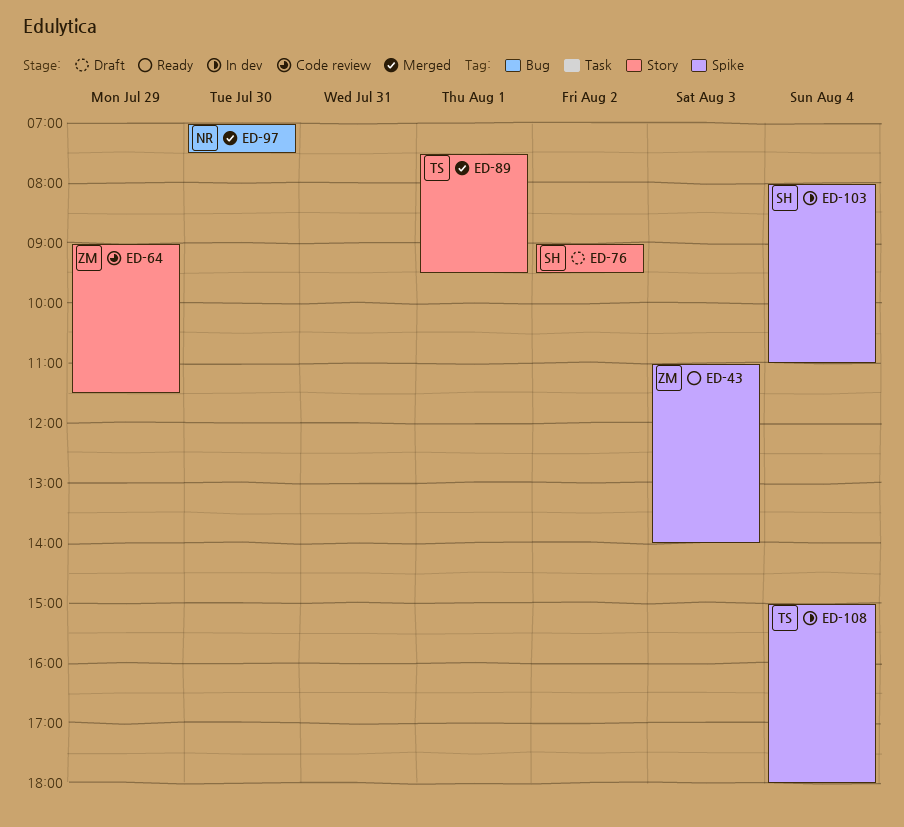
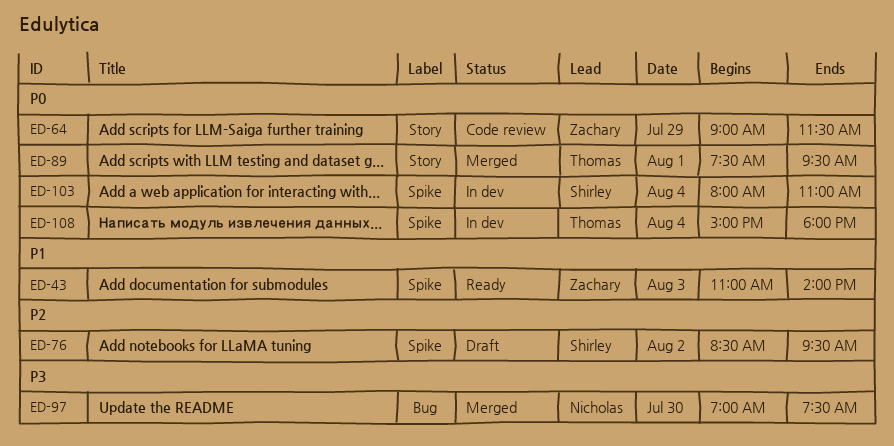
ED-76, label: Story -> Spike
ED-76, begins: 09:00 -> 08:30

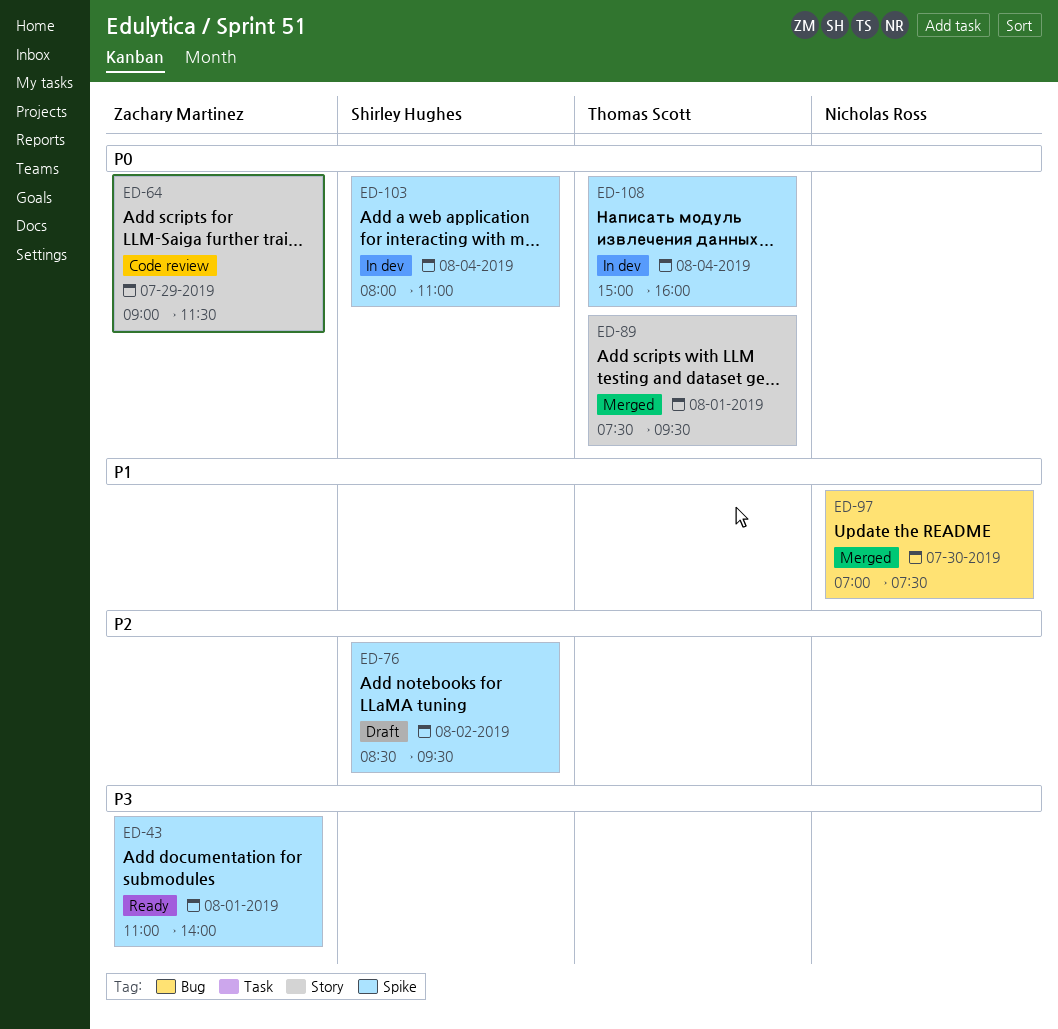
ED-43, priority: P1 -> P3
ED-43, day: Aug 3 -> Aug 1
ED-97, priority: P3 -> P1
ED-108, ends: 18:00 -> 16:00

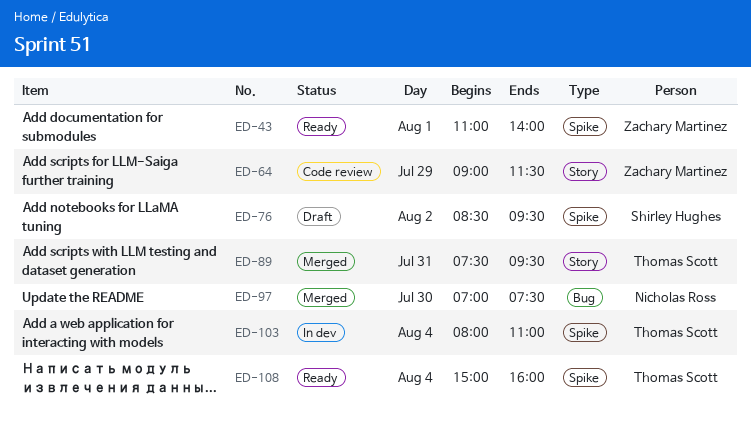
ED-89, day: Aug 1 -> Jul 31
ED-103, owner: Shirley Hughes -> Thomas Scott
ED-108, status: In dev -> Ready

